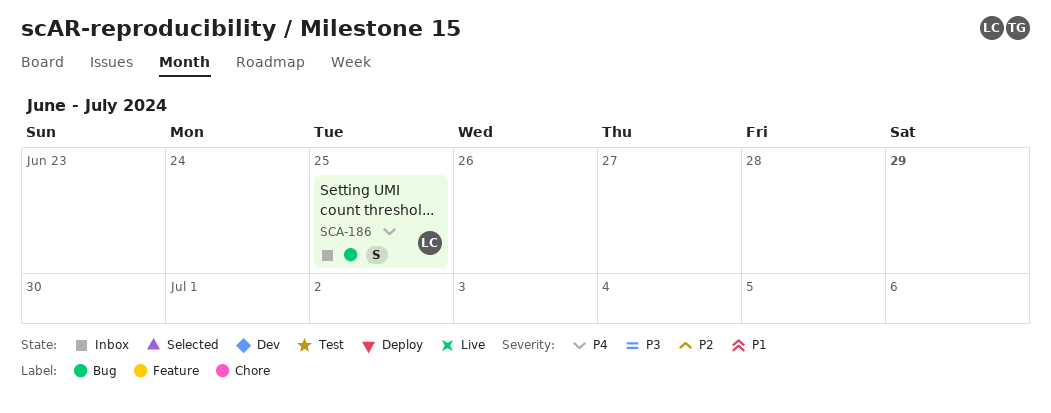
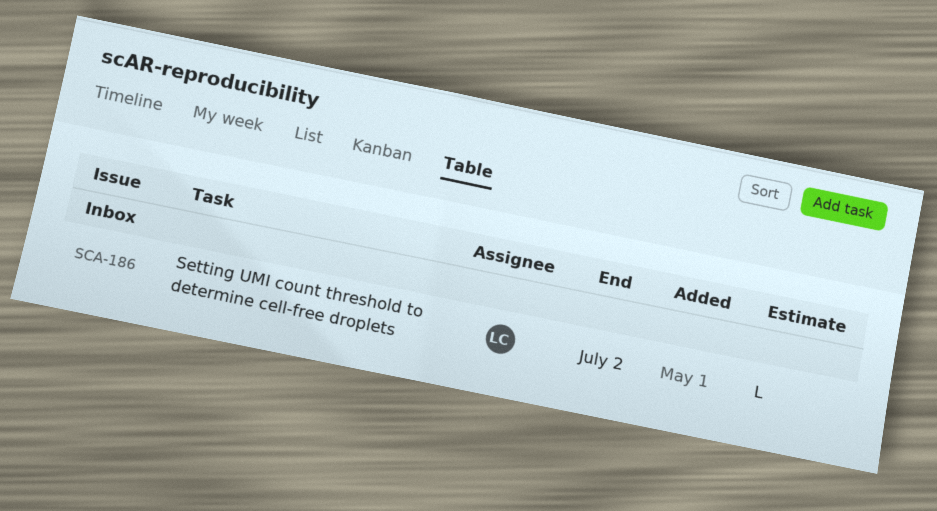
SCA-186, estimate: S -> L
SCA-186, due: Jun 25 -> Jul 2

